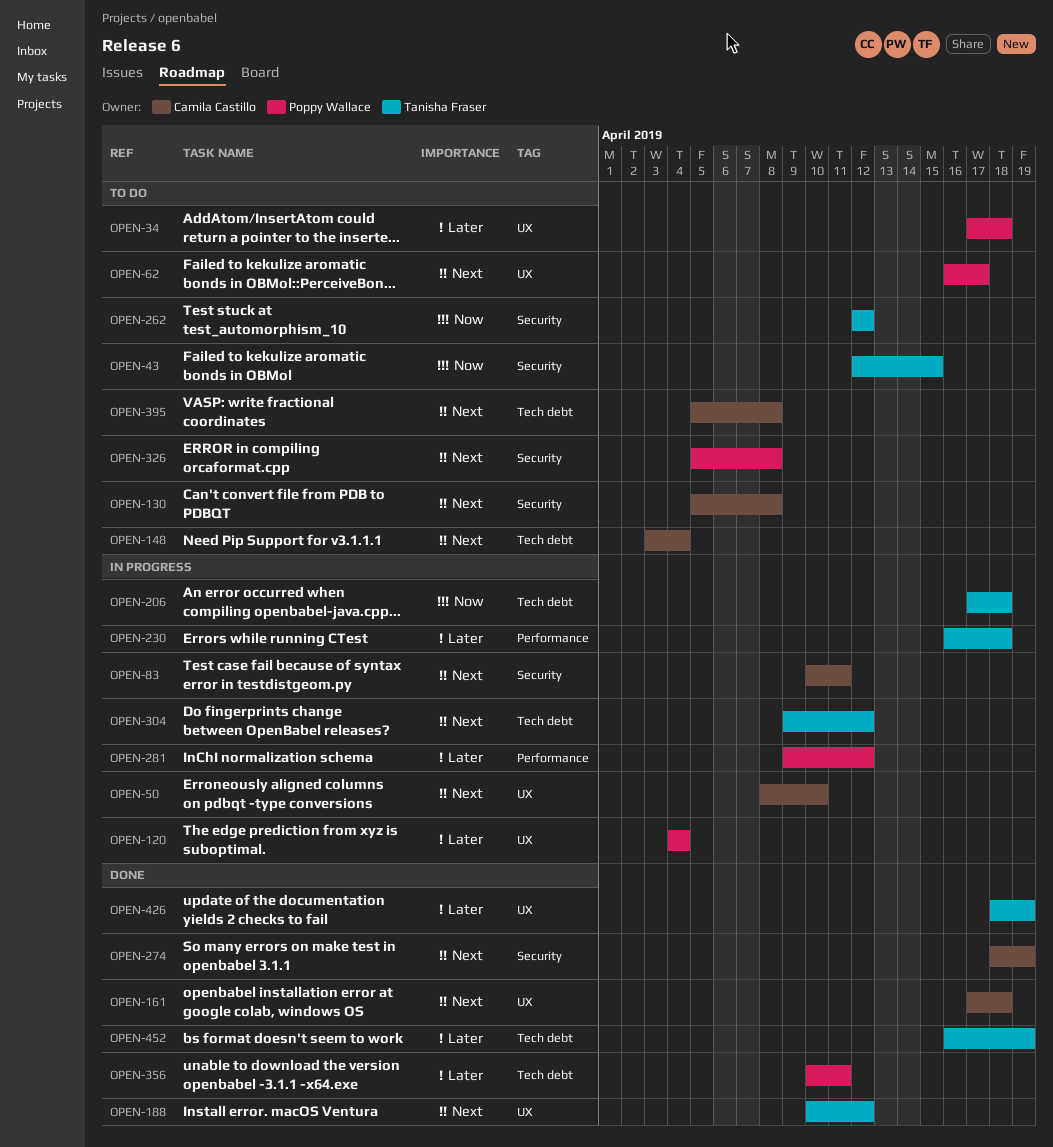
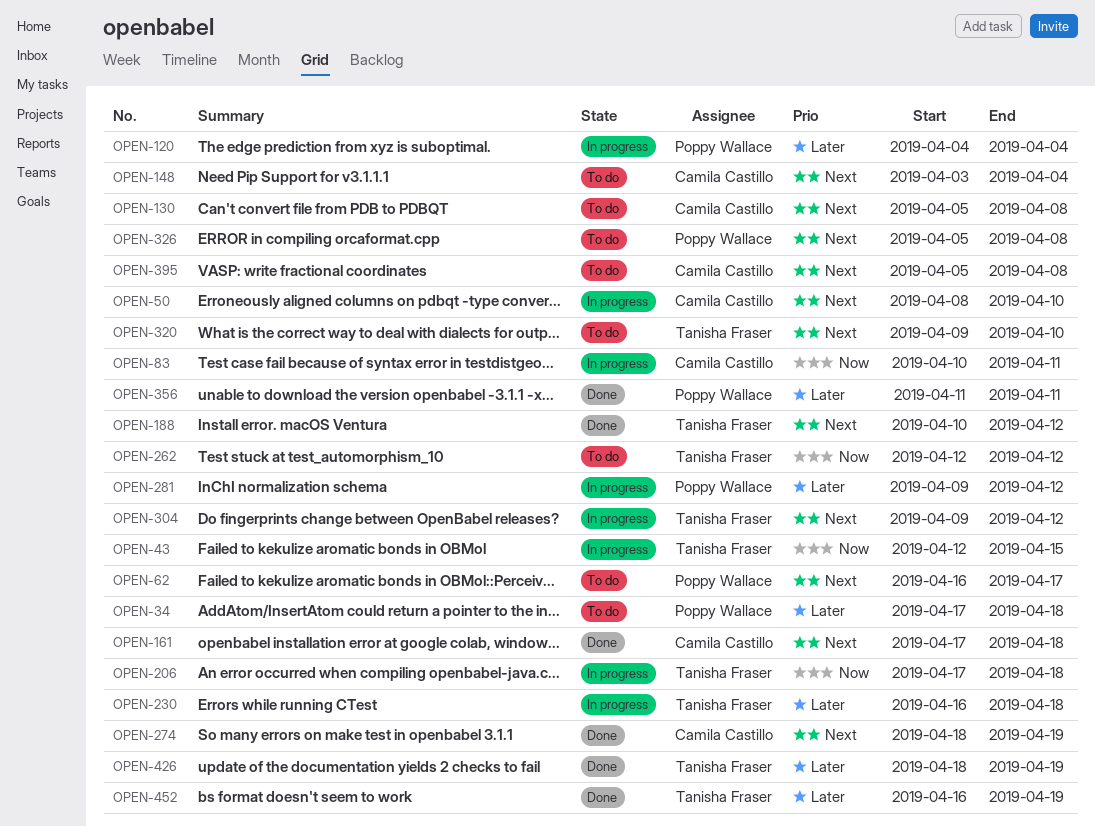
OPEN-43, status: To do -> In progress
OPEN-83, priority: Next -> Now
OPEN-320: none -> present
OPEN-356, start: Apr 10 -> Apr 11

